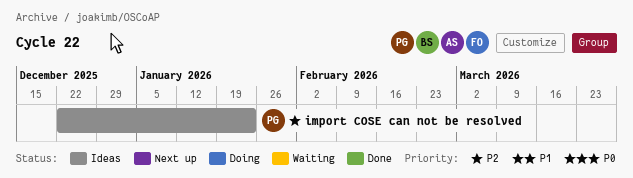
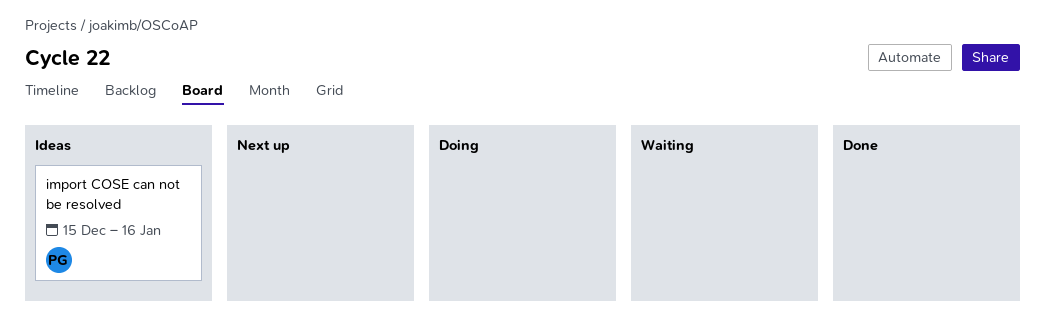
import COSE can not be resolved, start: Dec 22 -> Dec 15
import COSE can not be resolved, due: Jan 23 -> Jan 16

